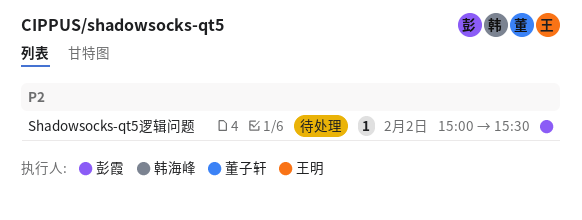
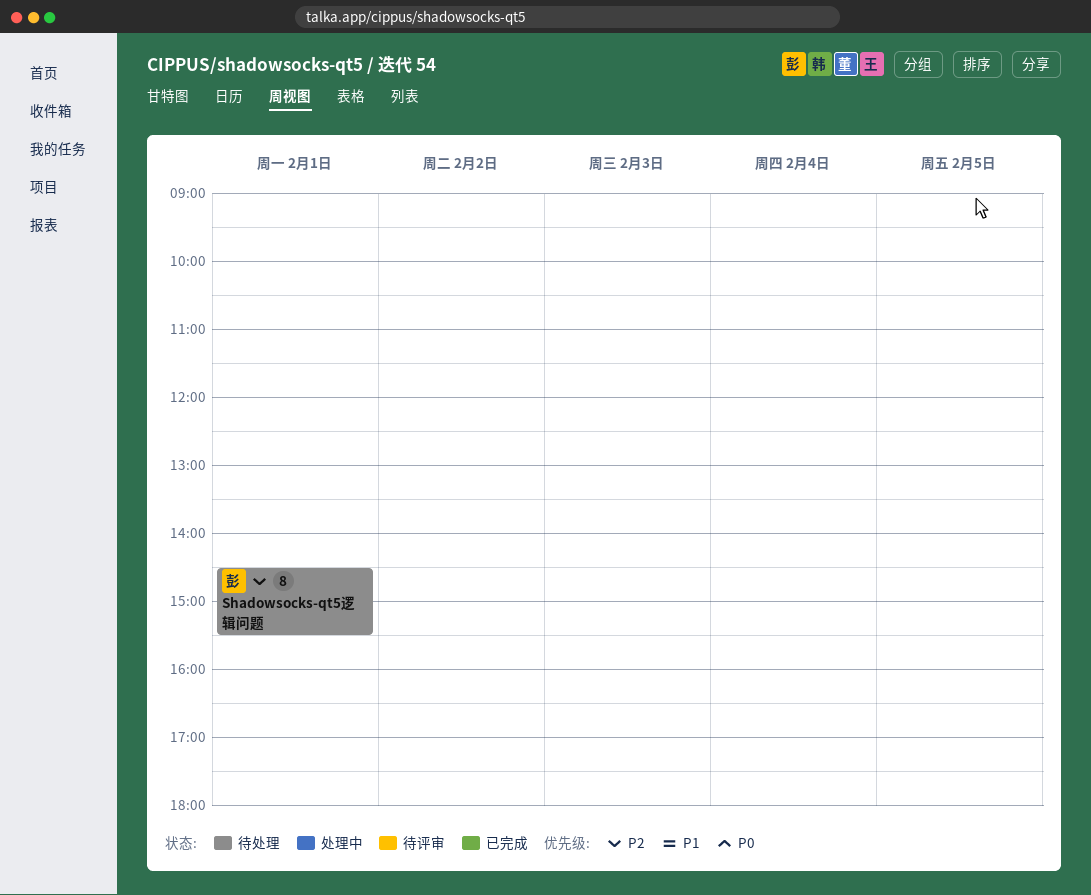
Shadowsocks-qt5逻辑问题, estimate: 1 -> 8
Shadowsocks-qt5逻辑问题, day: Feb 2 -> Feb 1
Shadowsocks-qt5逻辑问题, begins: 15:00 -> 14:30

